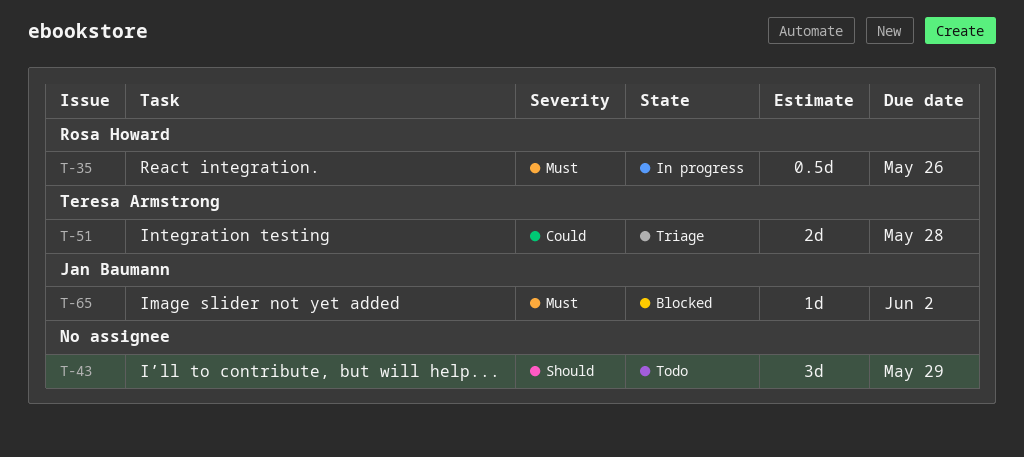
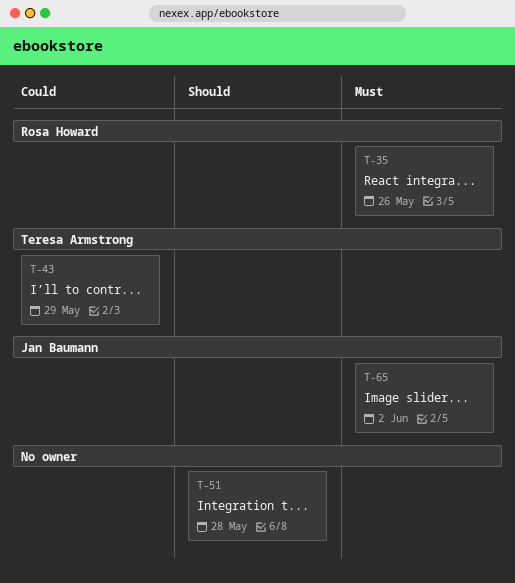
T-43, owner: none -> Teresa Armstrong
T-43, priority: Should -> Could
T-51, owner: Teresa Armstrong -> none
T-51, priority: Could -> Should

